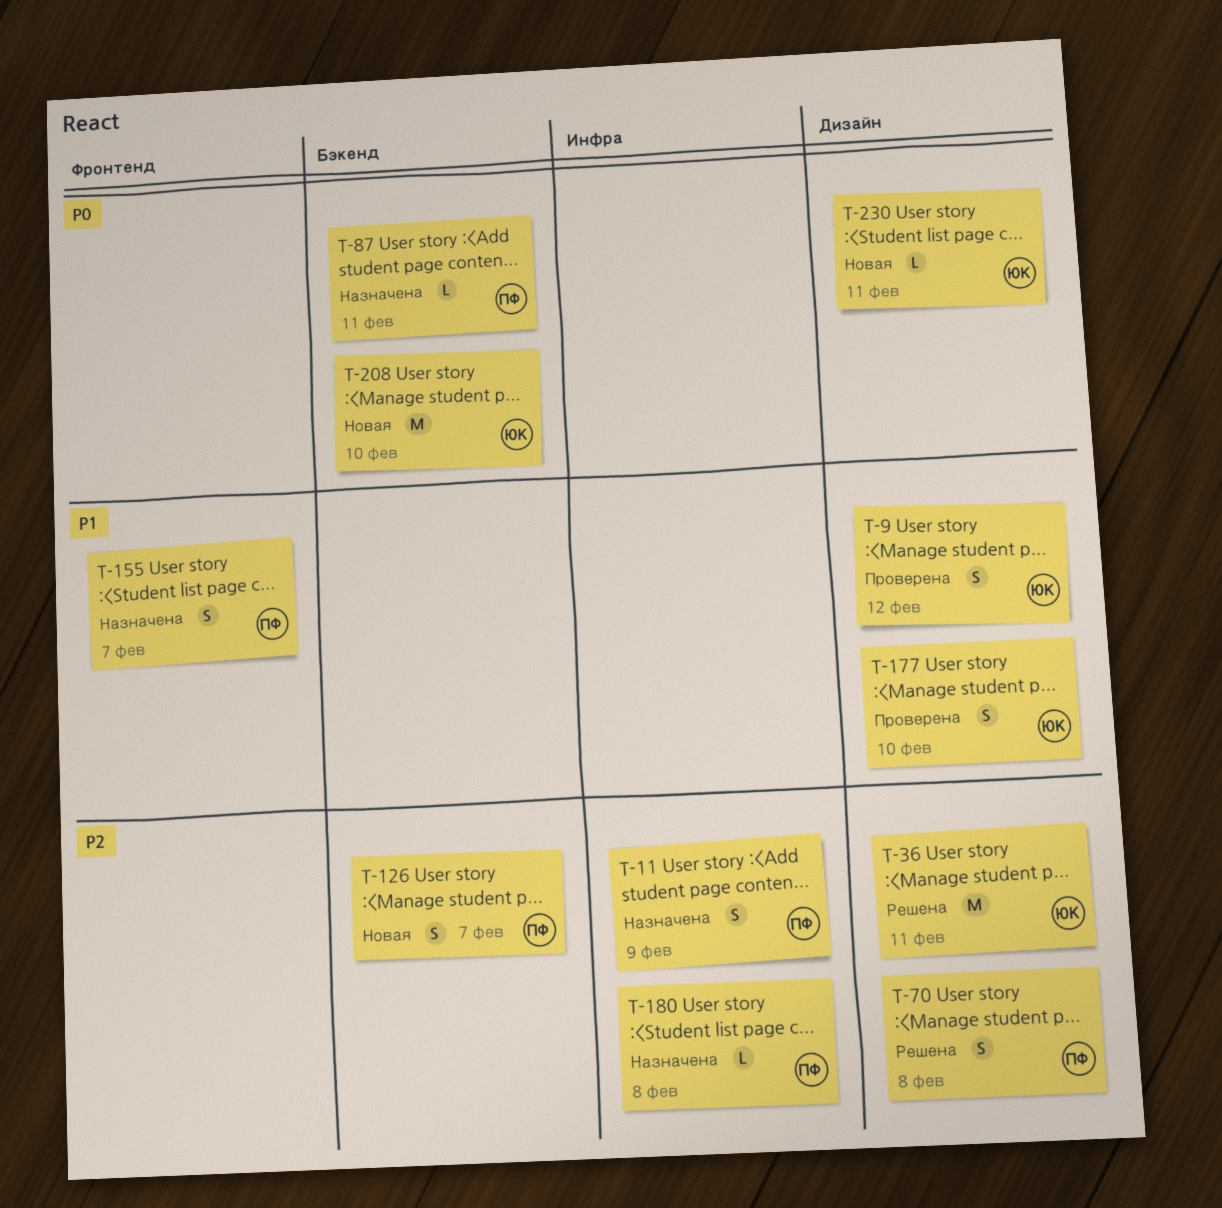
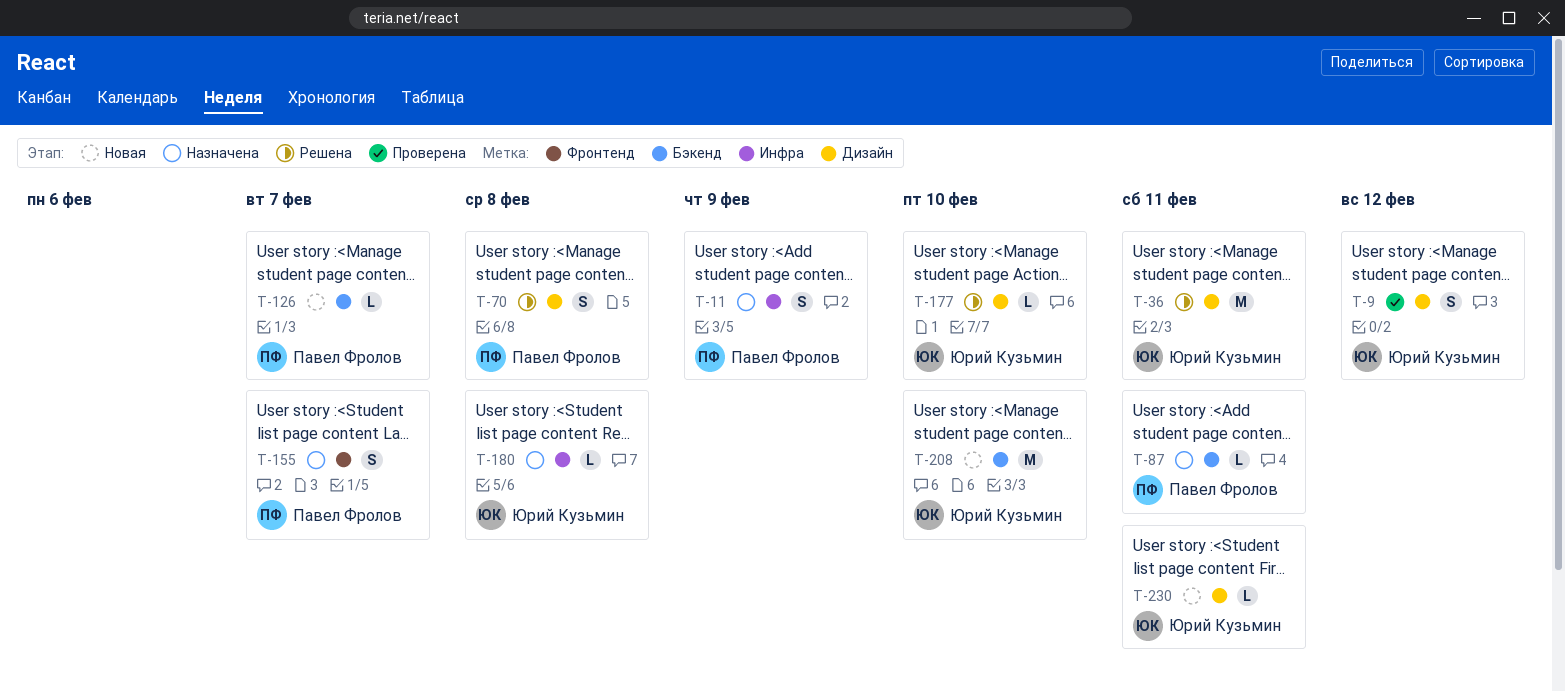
T-126, estimate: S -> L
T-177, status: Проверена -> Решена
T-177, estimate: S -> L
T-180, owner: Павел Фролов -> Юрий Кузьмин

